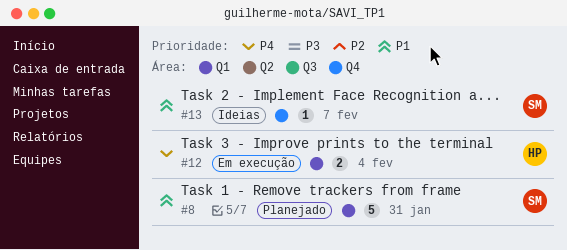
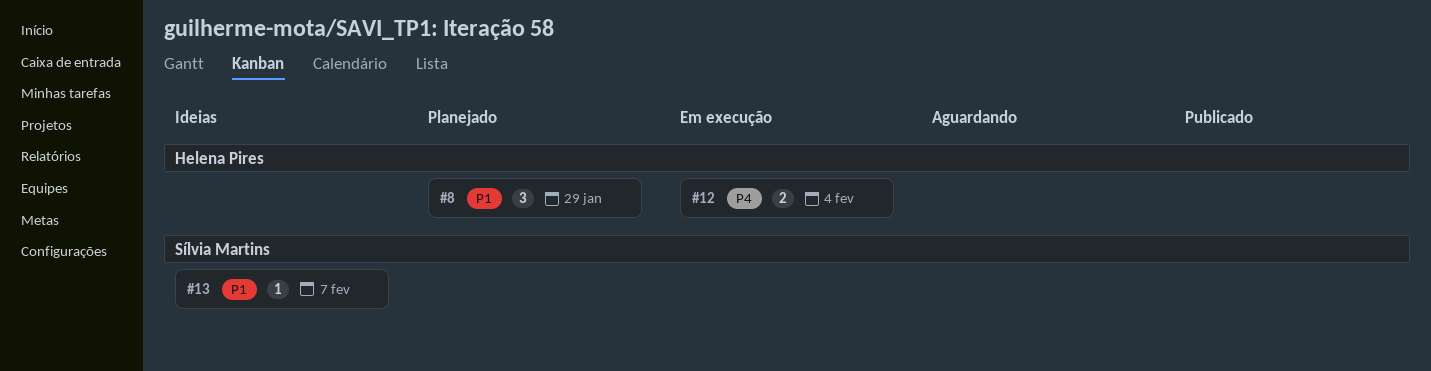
#8, owner: Sílvia Martins -> Helena Pires
#8, estimate: 5 -> 3
#8, due: Jan 31 -> Jan 29

